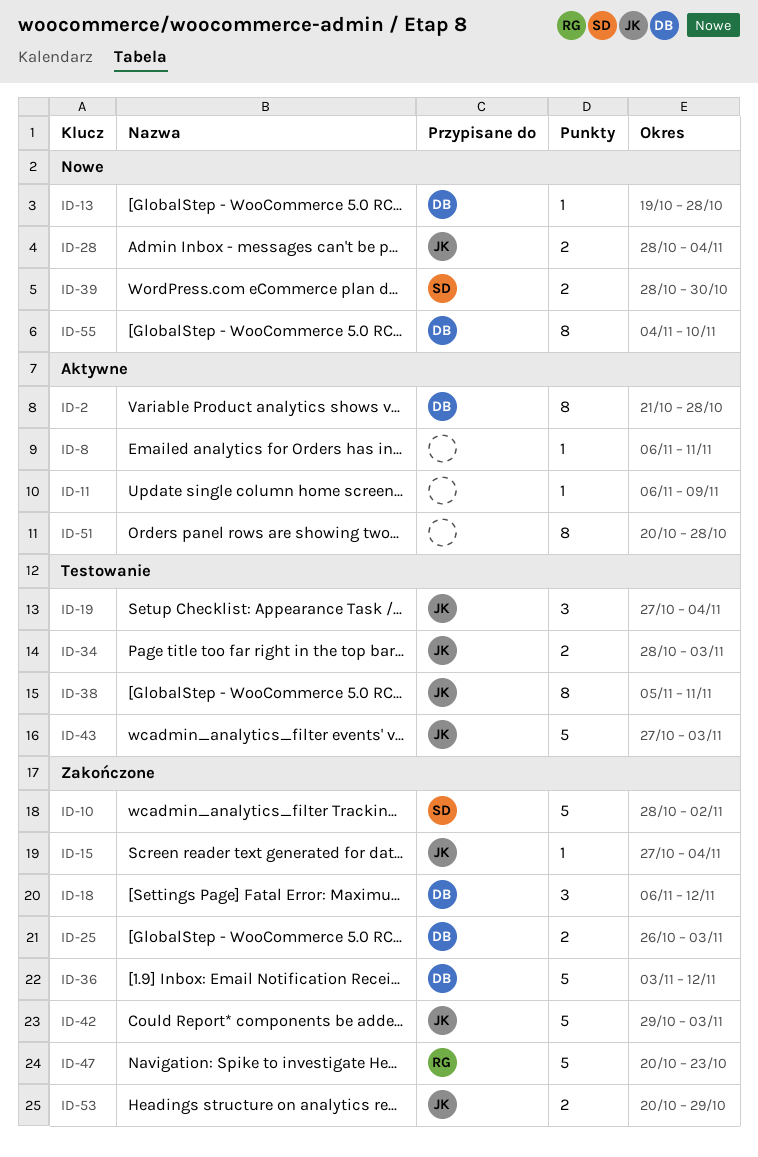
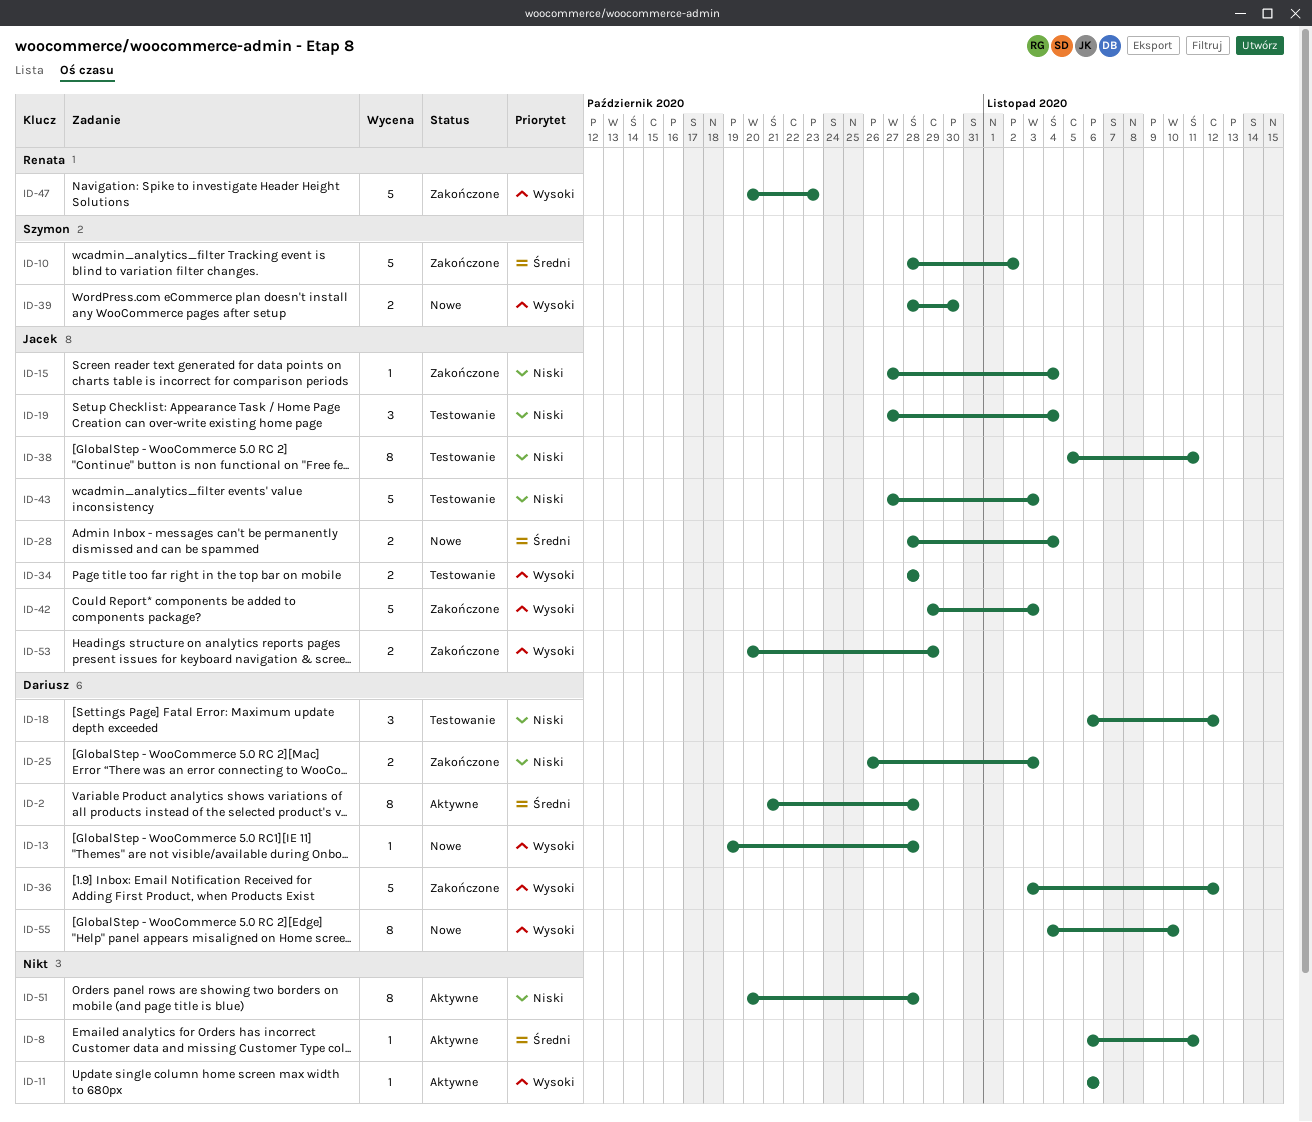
ID-11, due: Nov 9 -> Nov 6
ID-18, status: Zakończone -> Testowanie
ID-34, due: Nov 3 -> Oct 28

